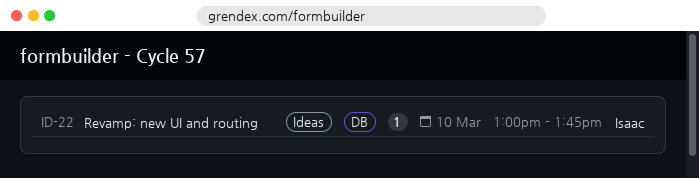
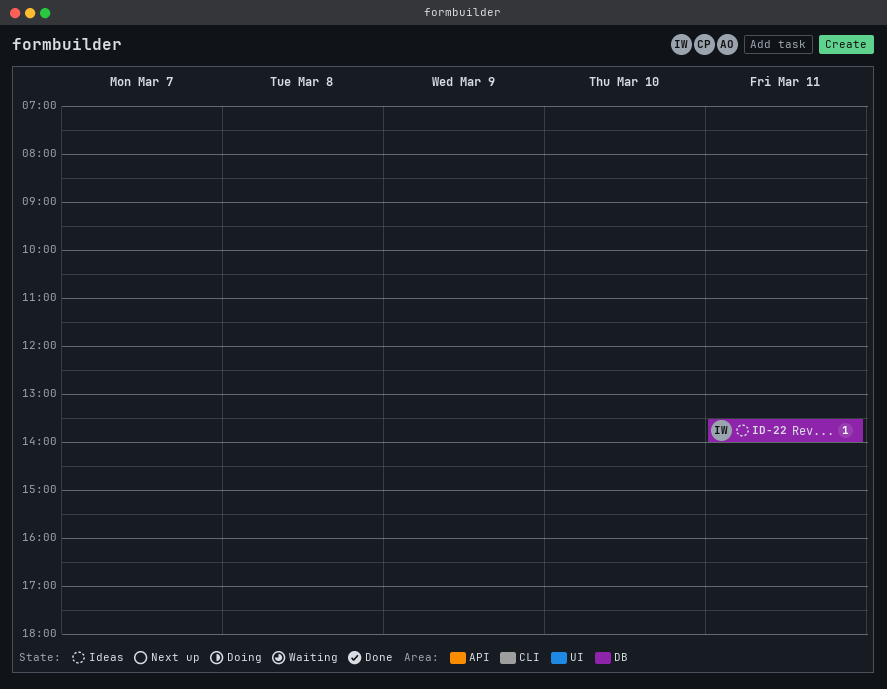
ID-22, day: Mar 10 -> Mar 11
ID-22, begins: 13:00 -> 13:30
ID-22, ends: 13:45 -> 14:00

